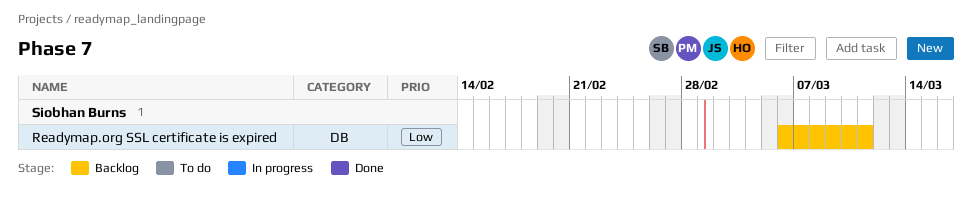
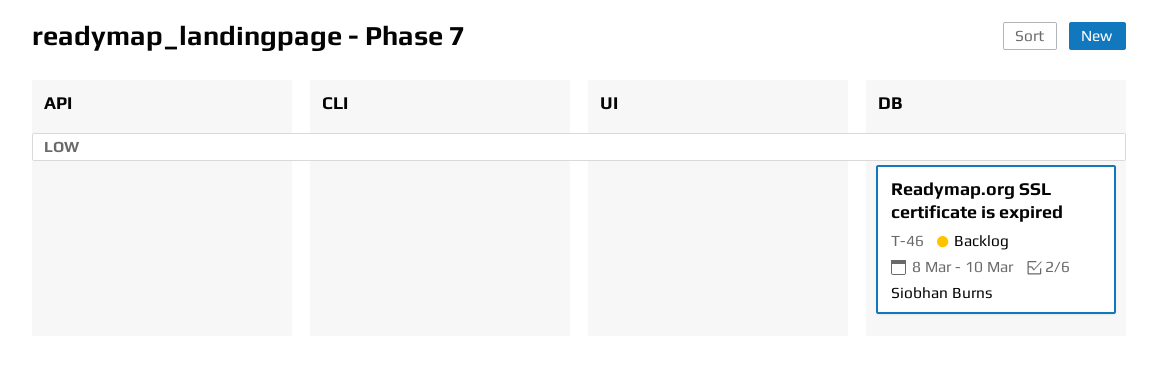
Readymap.org SSL certificate is expired, start: Mar 6 -> Mar 8
Readymap.org SSL certificate is expired, due: Mar 11 -> Mar 10

